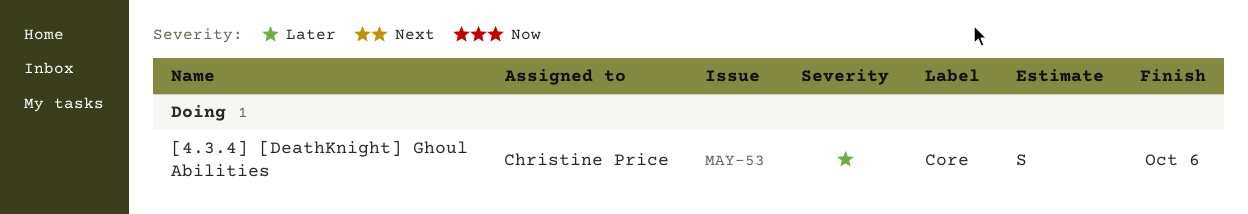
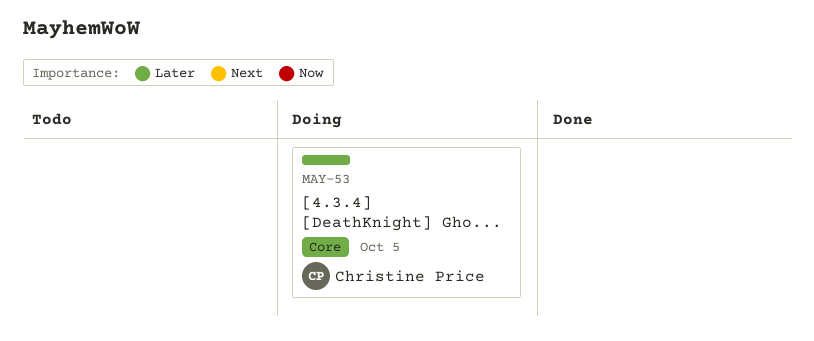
MAY-53, due: Oct 6 -> Oct 5

